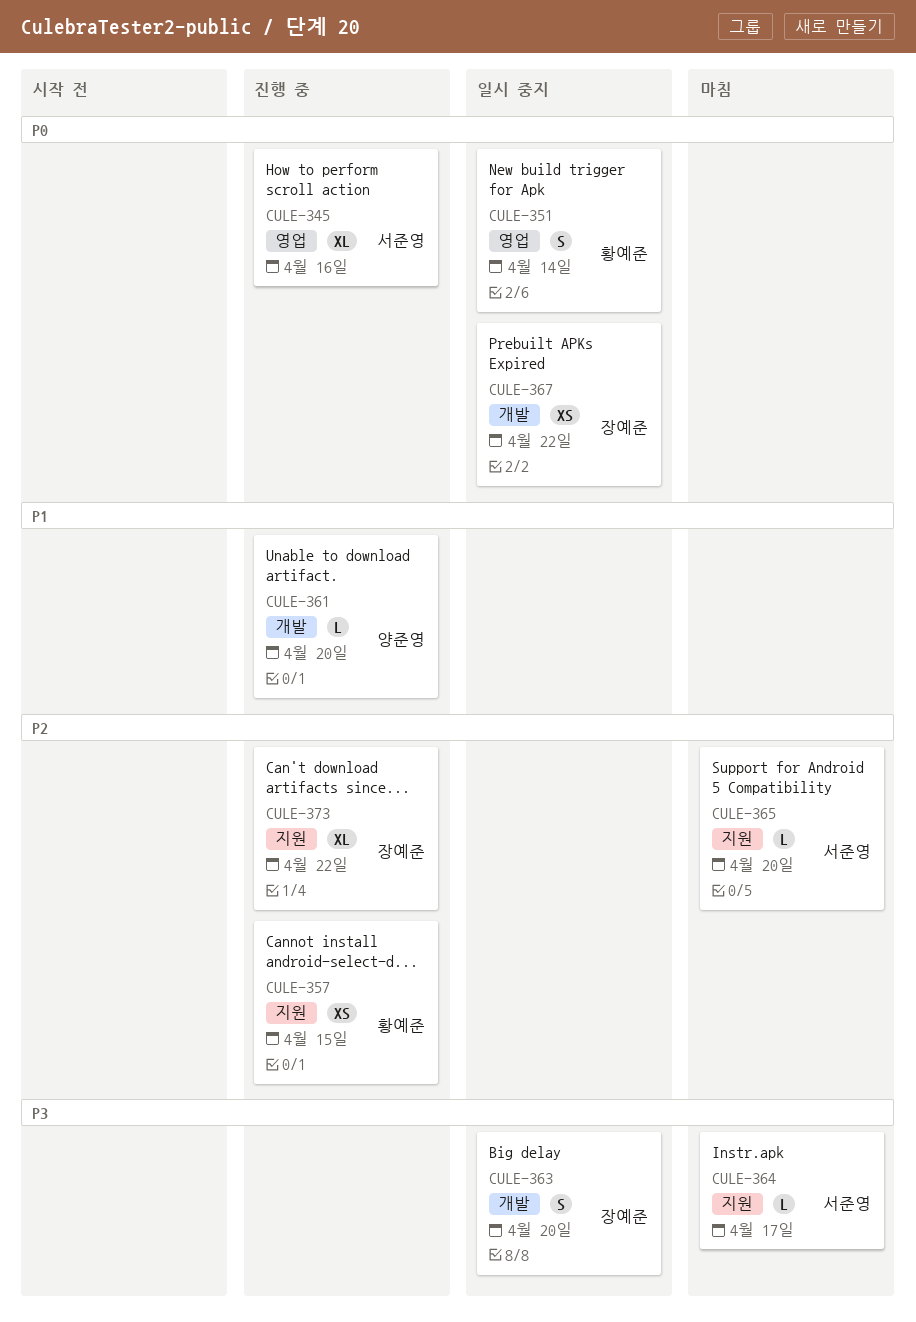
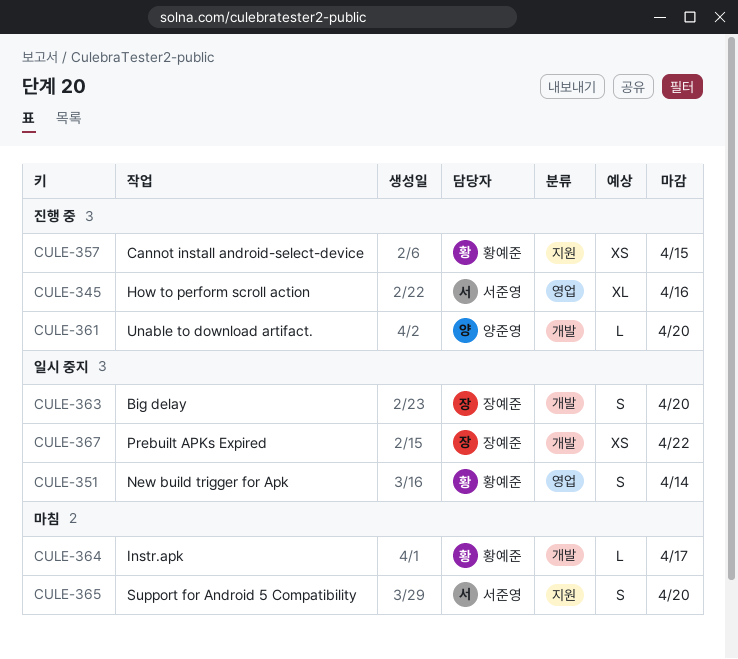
CULE-364, owner: 서준영 -> 황예준
CULE-364, label: 지원 -> 개발
CULE-365, estimate: L -> S
CULE-373: present -> none

